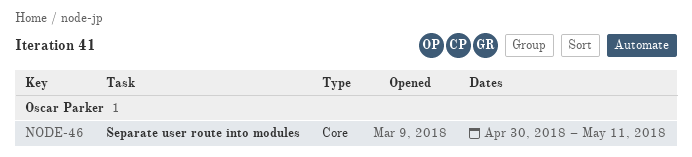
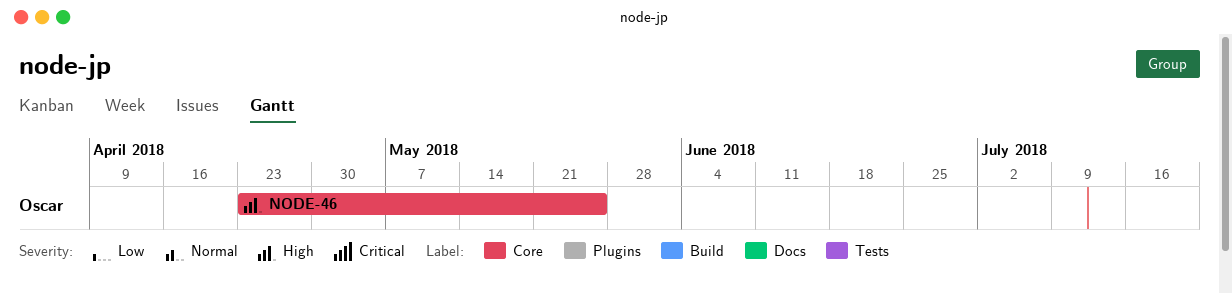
NODE-46, start: Apr 30 -> Apr 23
NODE-46, due: May 11 -> May 25

